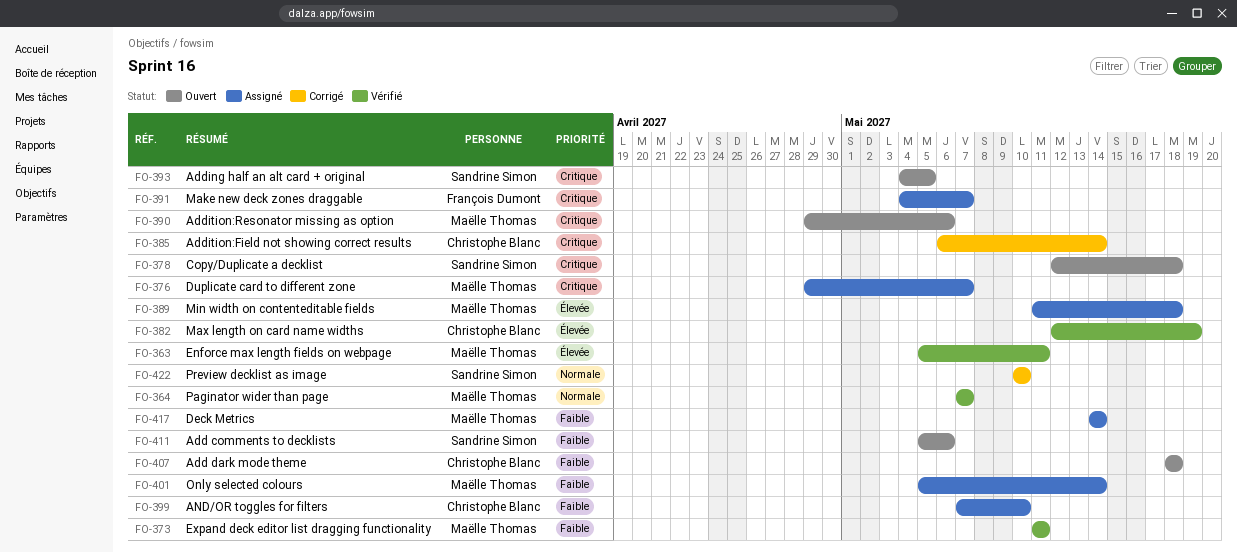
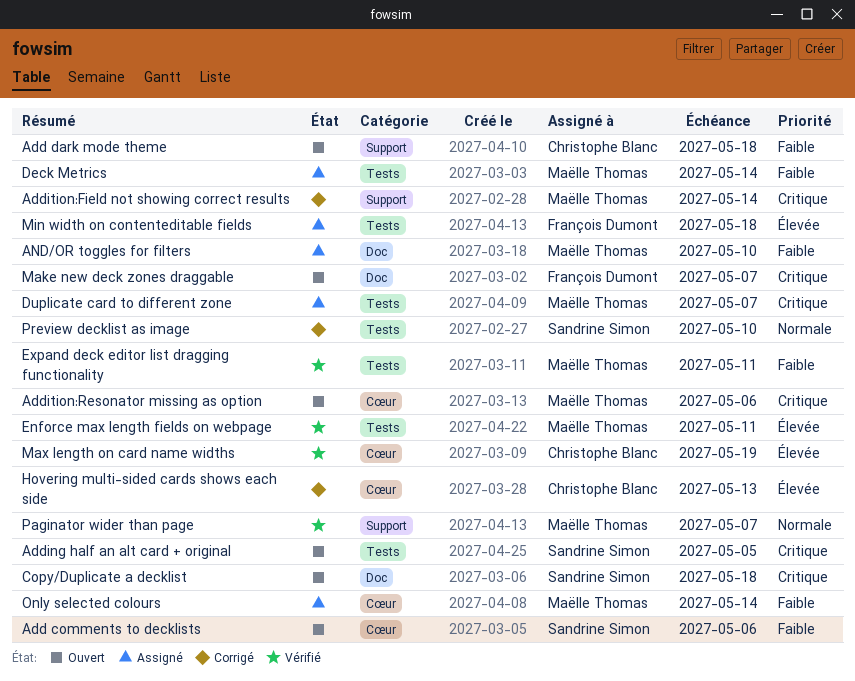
Addition:Field not showing correct results, owner: Christophe Blanc -> Maëlle Thomas
AND/OR toggles for filters, owner: Christophe Blanc -> Maëlle Thomas
Hovering multi-sided cards shows each side: none -> present
Make new deck zones draggable, status: Assigné -> Ouvert
Min width on contenteditable fields, owner: Maëlle Thomas -> François Dumont

